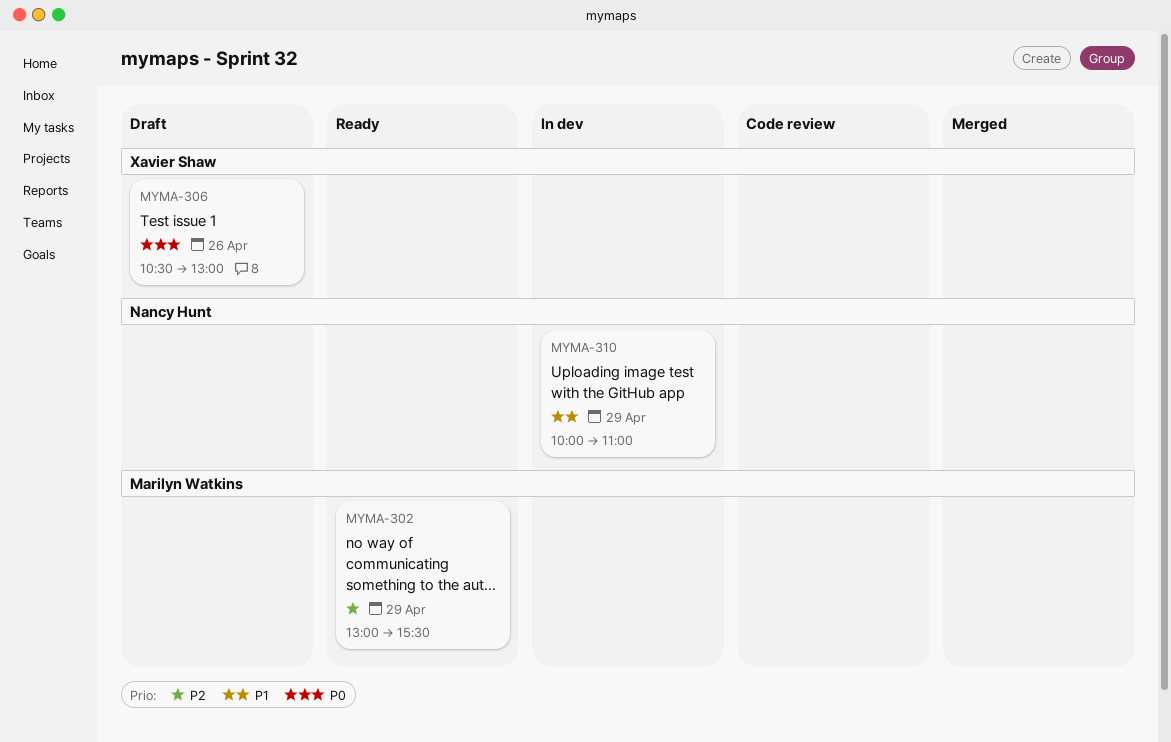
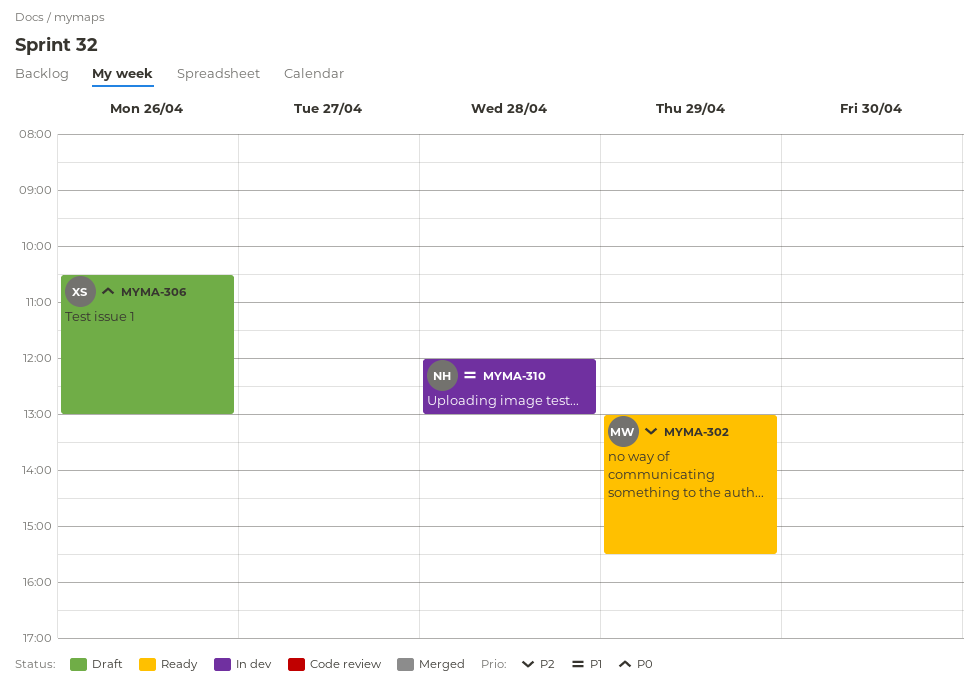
MYMA-310, day: Apr 29 -> Apr 28
MYMA-310, begins: 10:00 -> 12:00
MYMA-310, ends: 11:00 -> 13:00

